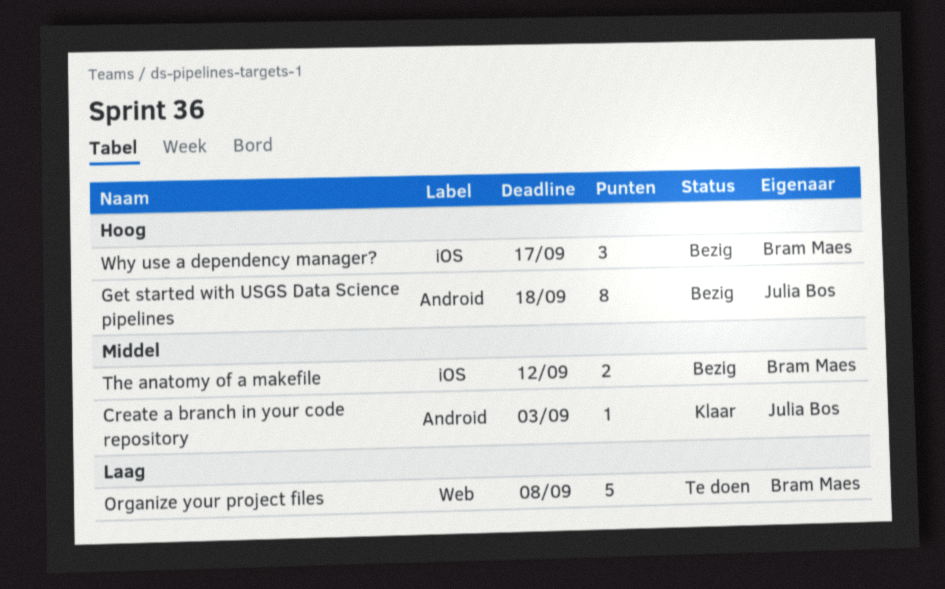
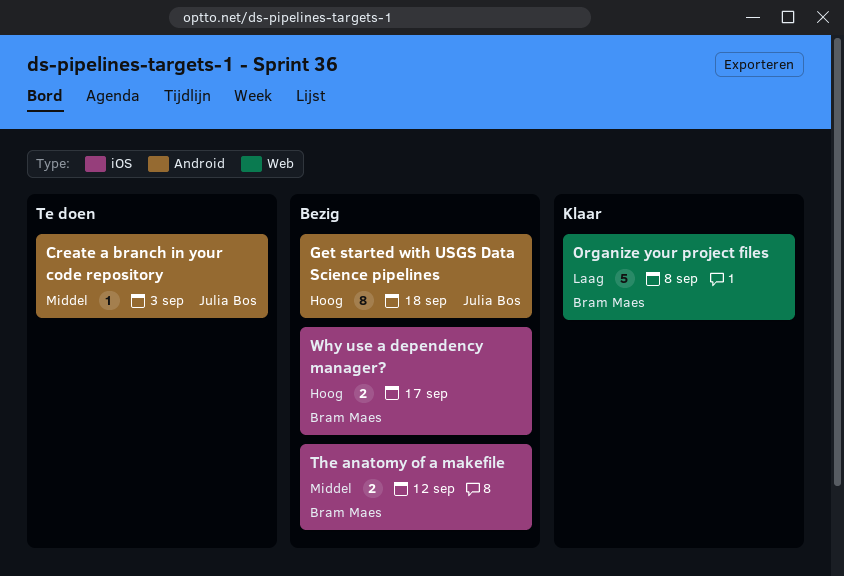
Create a branch in your code repository, status: Klaar -> Te doen
Organize your project files, status: Te doen -> Klaar
Why use a dependency manager?, estimate: 3 -> 2

